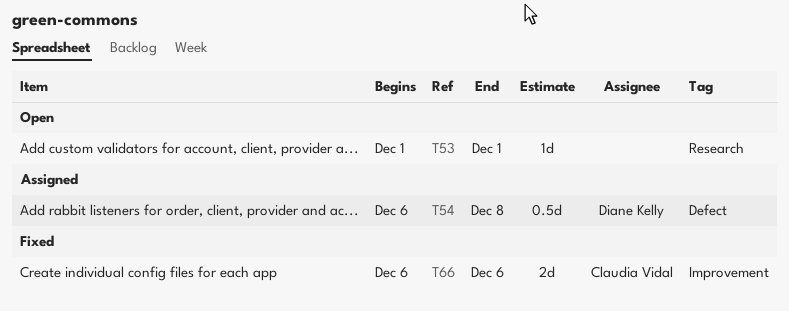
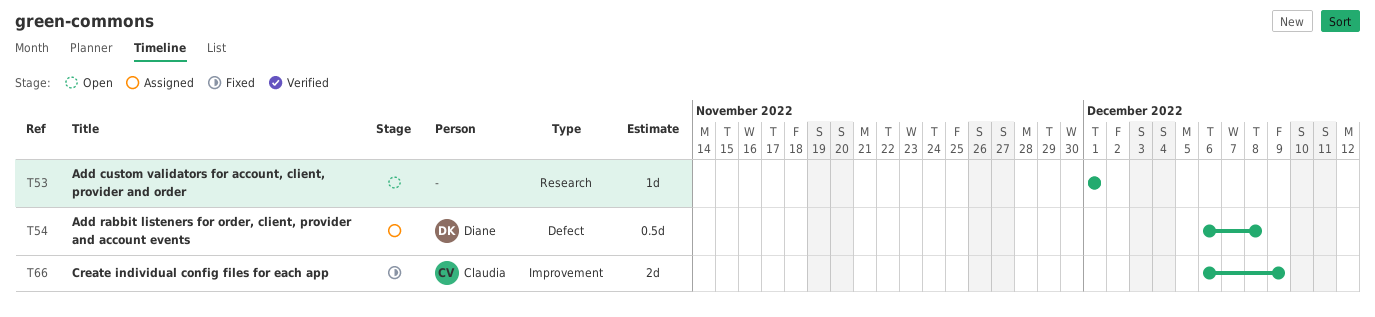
T66, due: Dec 6 -> Dec 9

